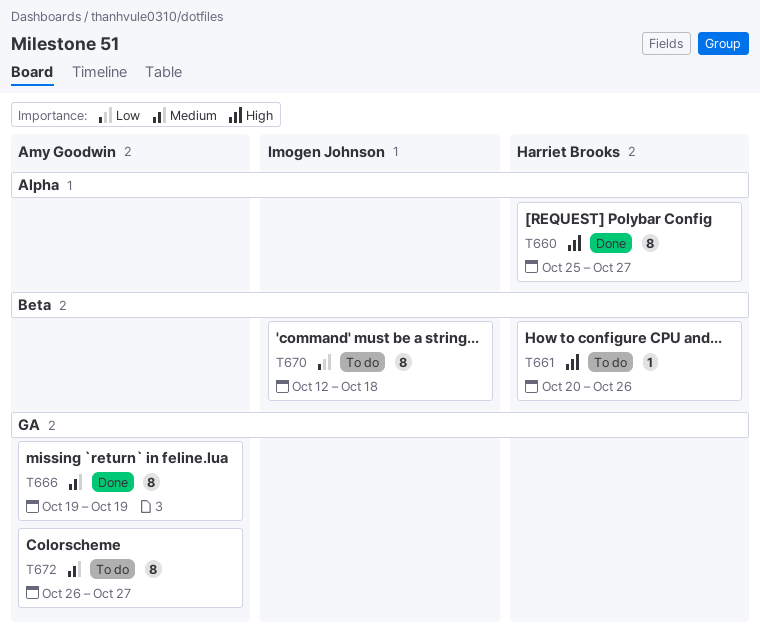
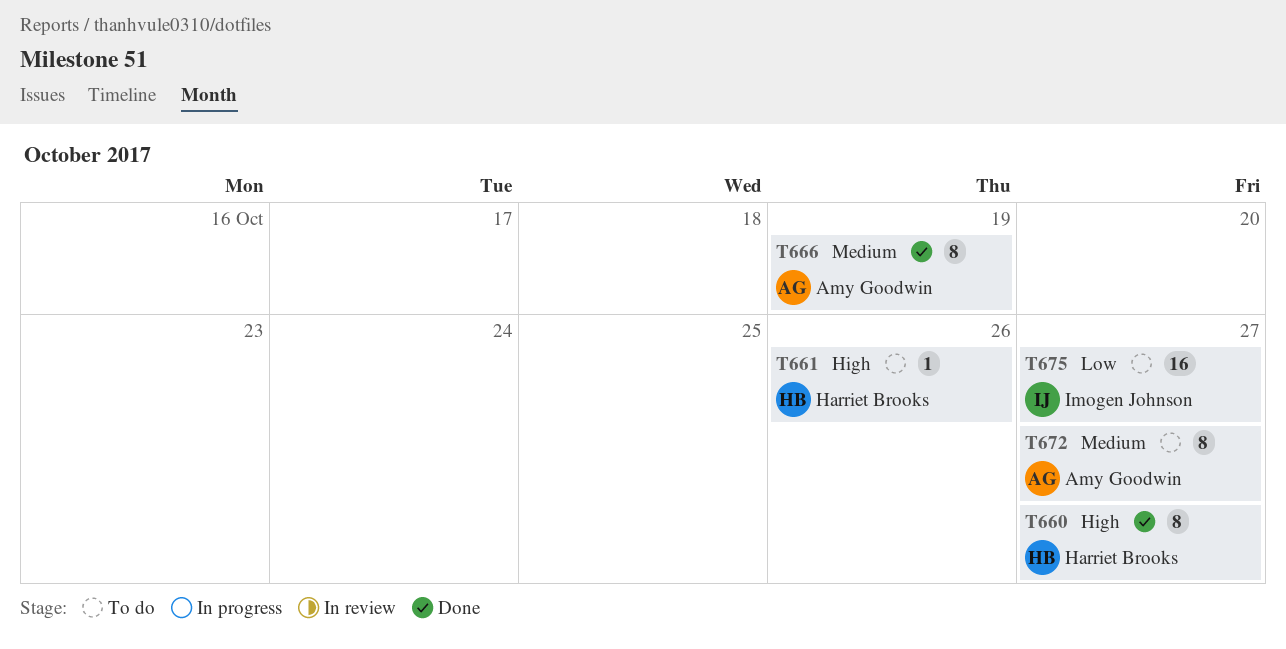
T670: present -> none
T675: none -> present

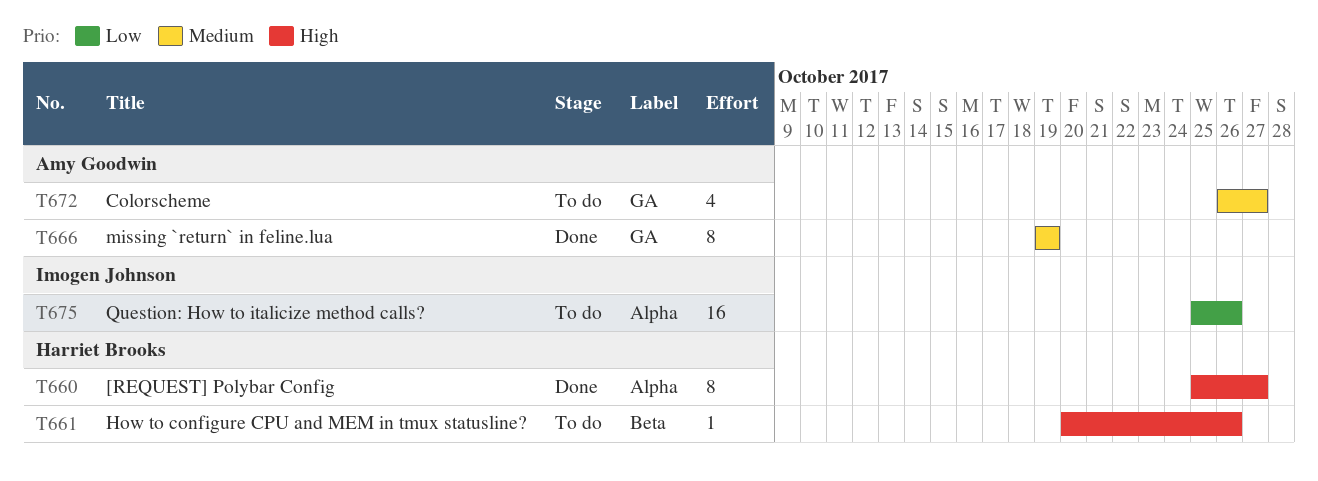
T672, estimate: 8 -> 4
T675, due: Oct 27 -> Oct 26

